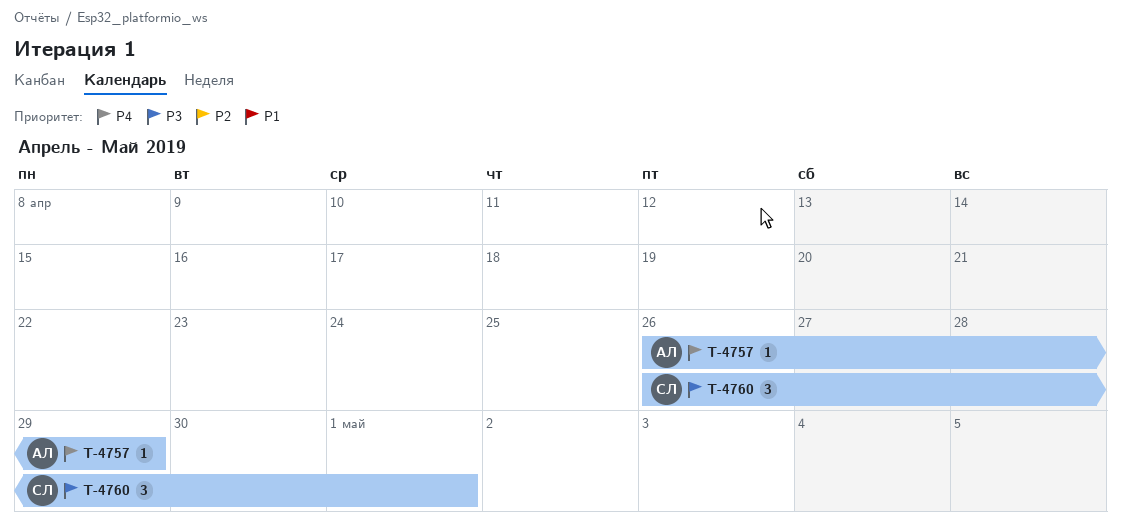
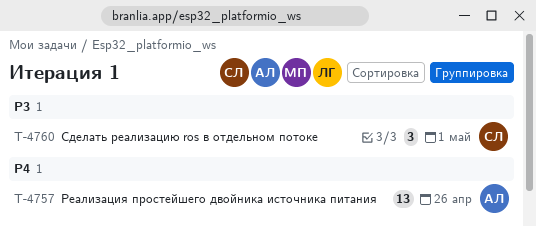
T-4757, estimate: 1 -> 13
T-4757, due: Apr 29 -> Apr 26

